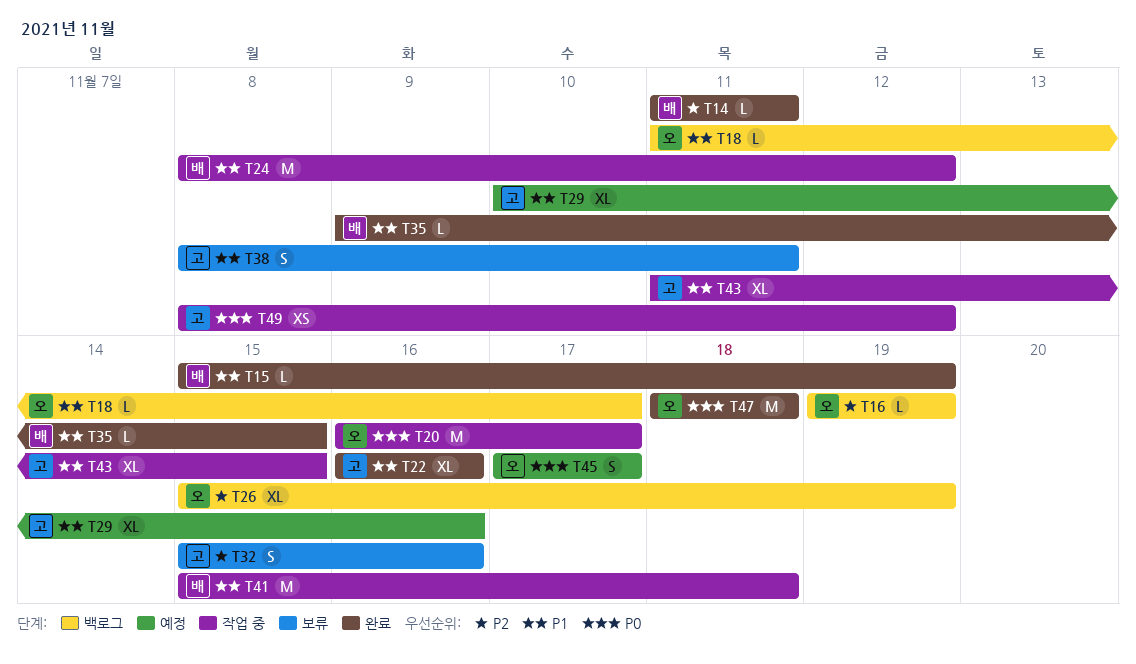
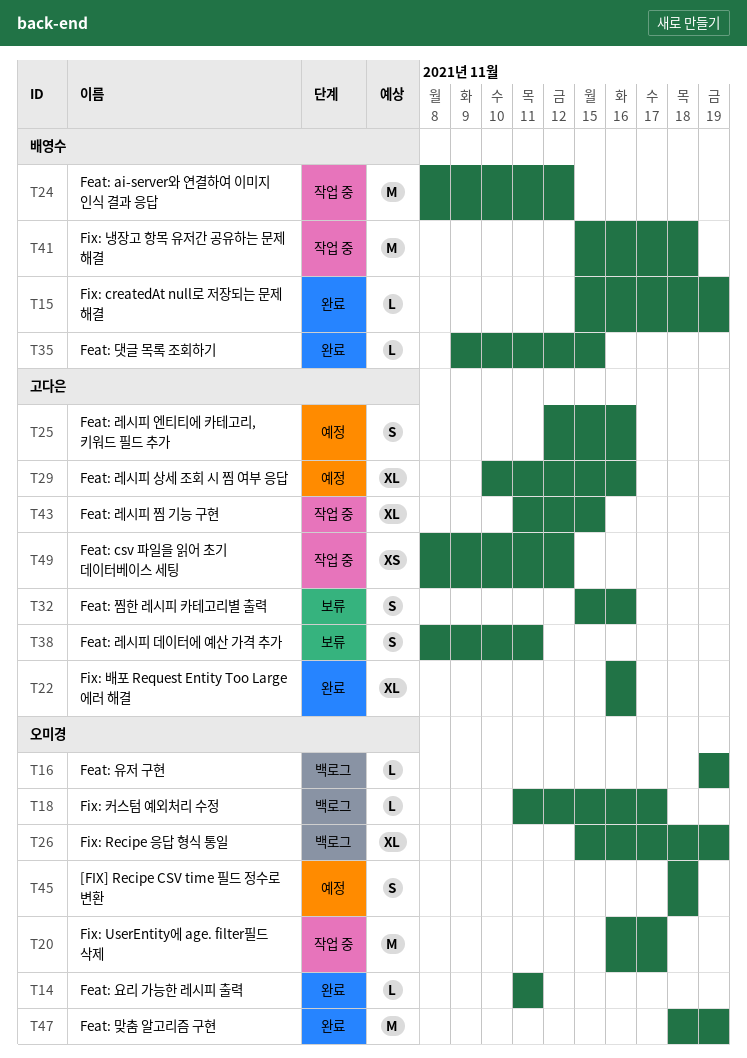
T14, owner: 배영수 -> 오미경
T25: none -> present
T45, start: Nov 17 -> Nov 18
T45, due: Nov 17 -> Nov 18
T47, due: Nov 18 -> Nov 19

